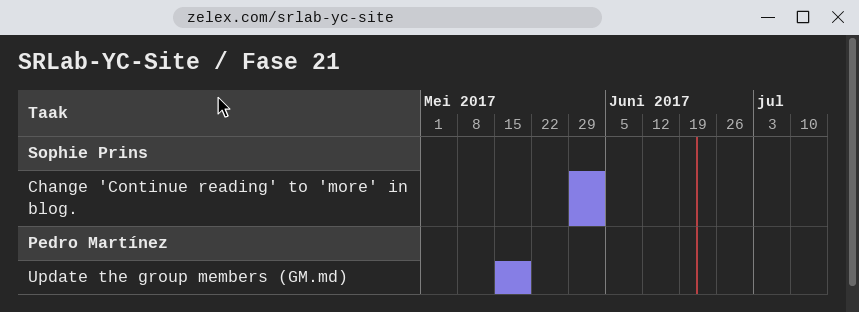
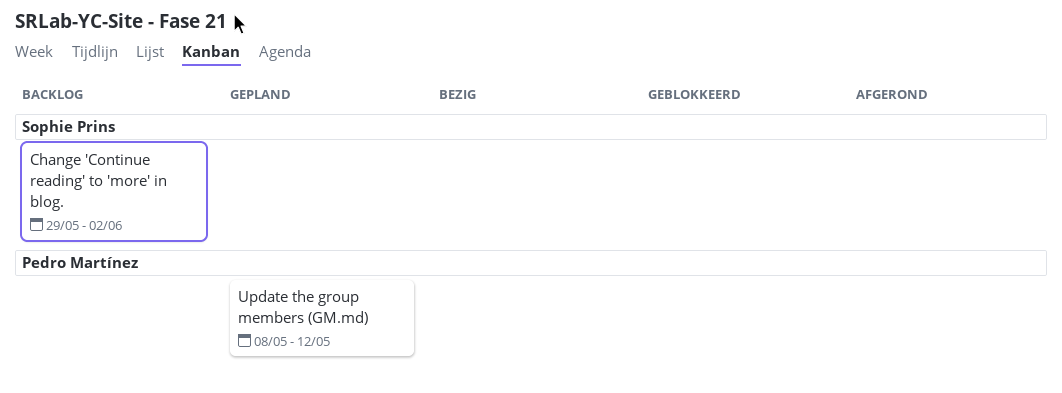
Update the group members (GM.md), start: May 15 -> May 8
Update the group members (GM.md), due: May 19 -> May 12

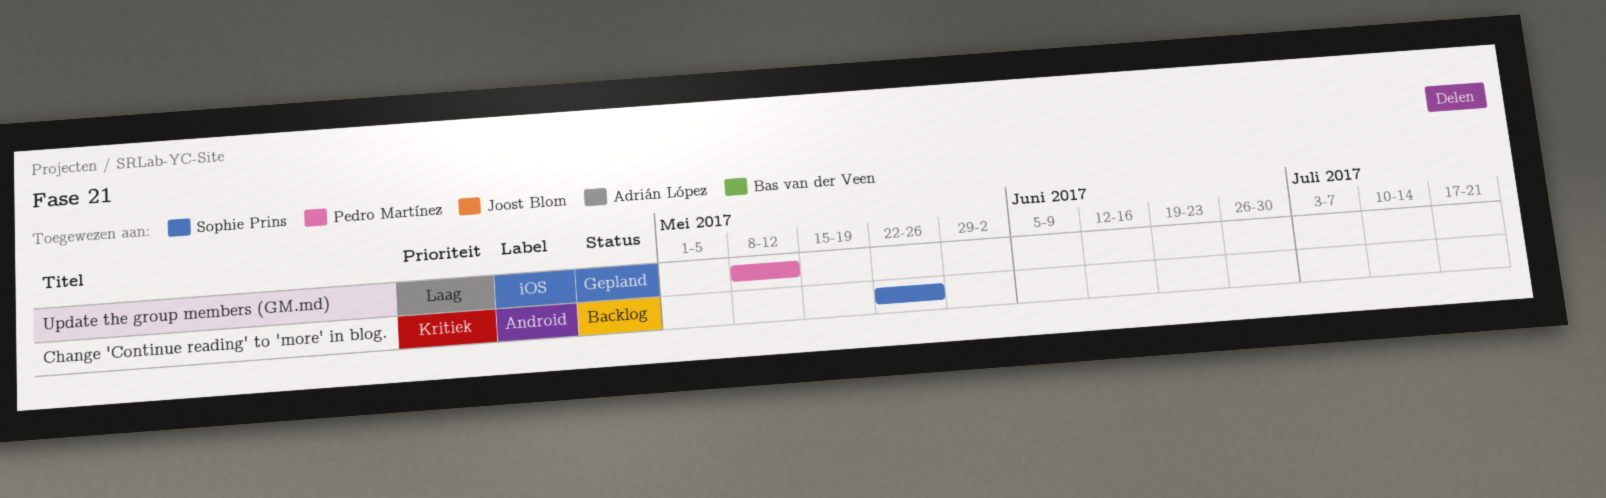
Change 'Continue reading' to 'more' in blog., start: May 29 -> May 22
Change 'Continue reading' to 'more' in blog., due: Jun 2 -> May 26

